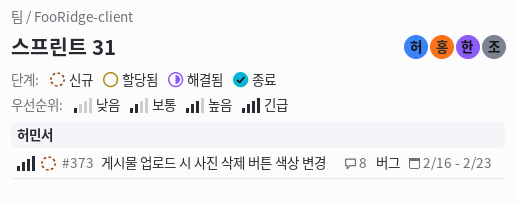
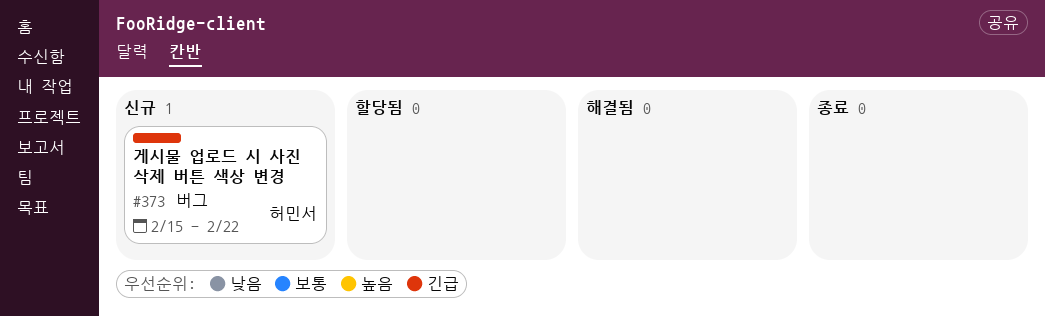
#373, start: Feb 16 -> Feb 15
#373, due: Feb 23 -> Feb 22

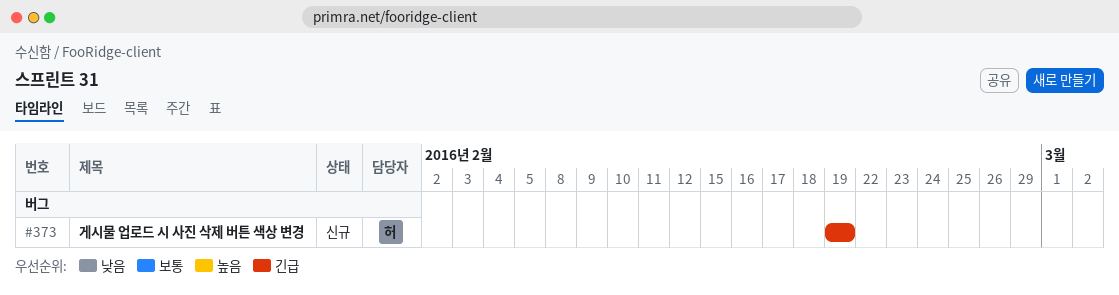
#373, start: Feb 15 -> Feb 19
#373, due: Feb 22 -> Feb 19

